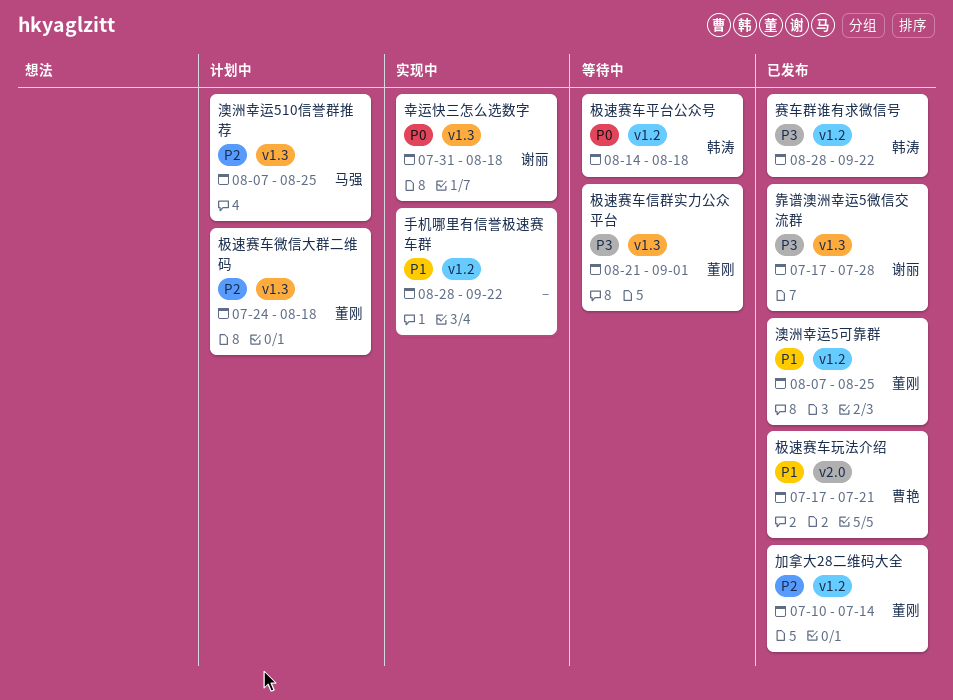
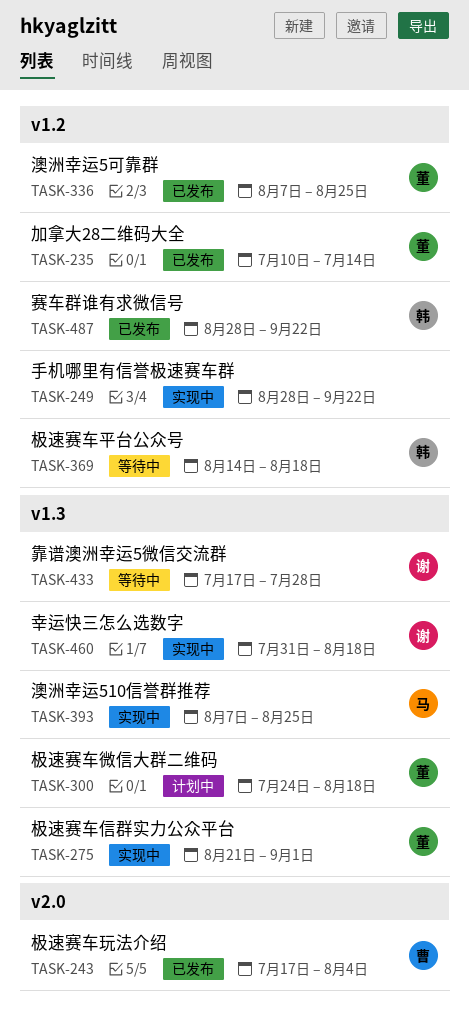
极速赛车信群实力公众平台, status: 等待中 -> 实现中
极速赛车玩法介绍, due: Jul 21 -> Aug 4
澳洲幸运510信誉群推荐, status: 计划中 -> 实现中
靠谱澳洲幸运5微信交流群, status: 已发布 -> 等待中

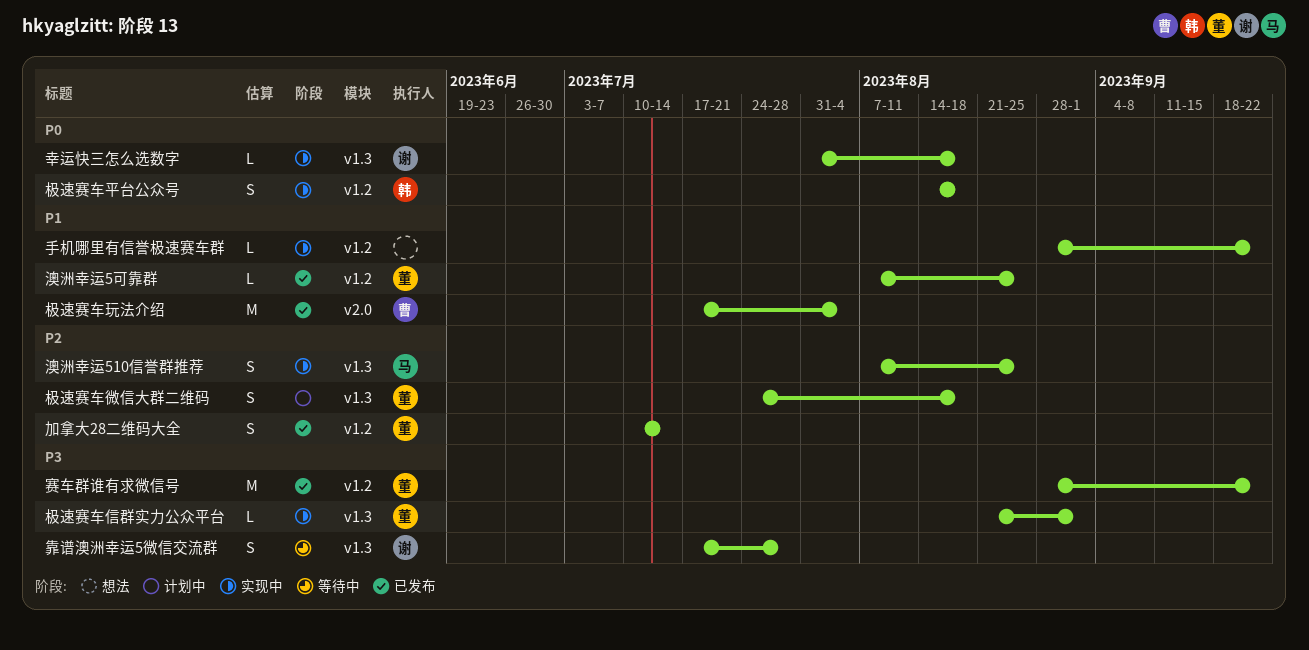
极速赛车平台公众号, status: 等待中 -> 实现中
赛车群谁有求微信号, owner: 韩 -> 董

